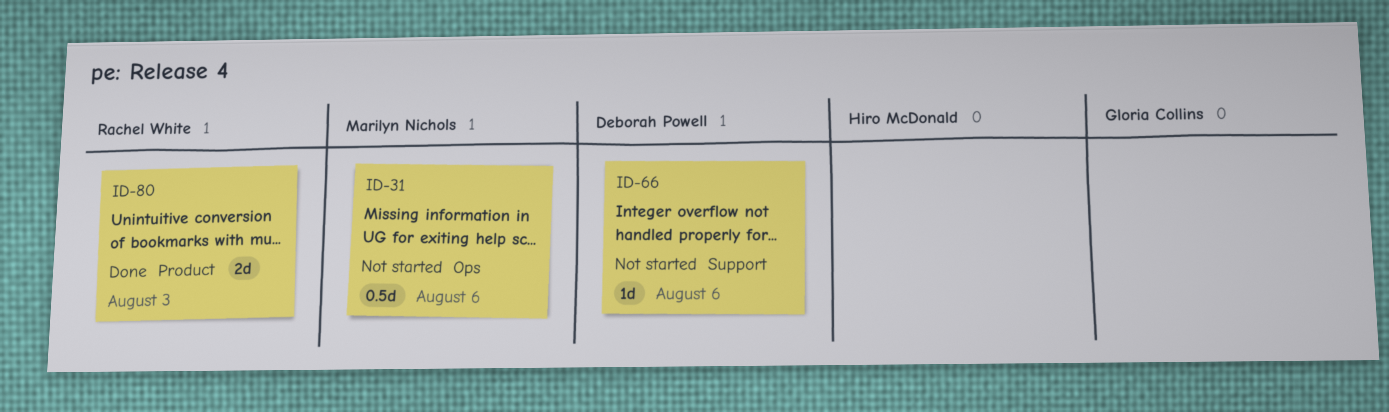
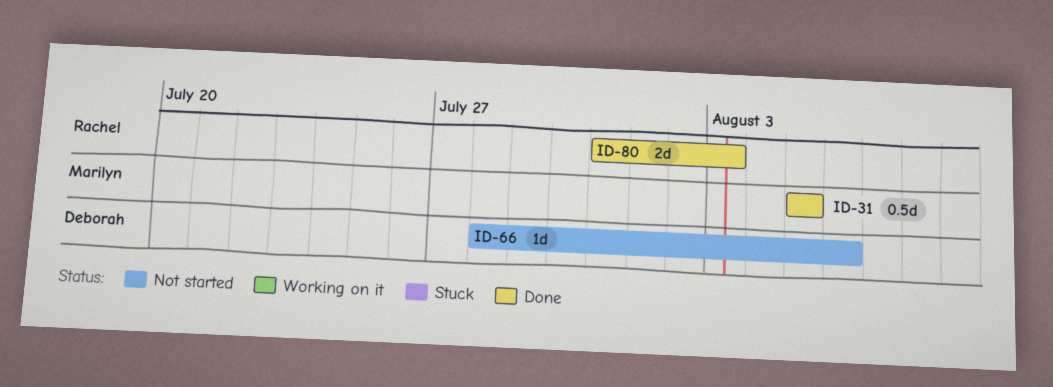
ID-31, status: Not started -> Done
ID-31, due: Aug 6 -> Aug 5

